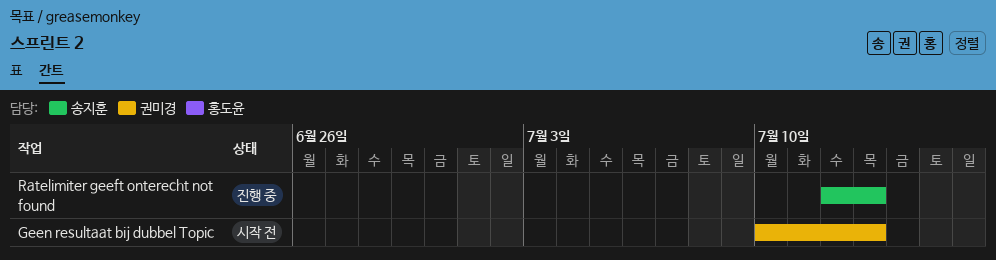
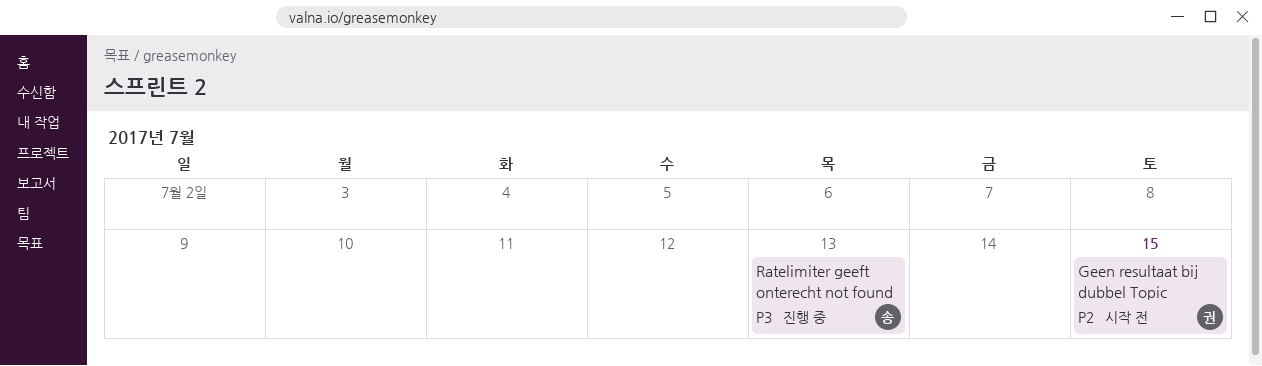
Geen resultaat bij dubbel Topic, due: Jul 13 -> Jul 15

